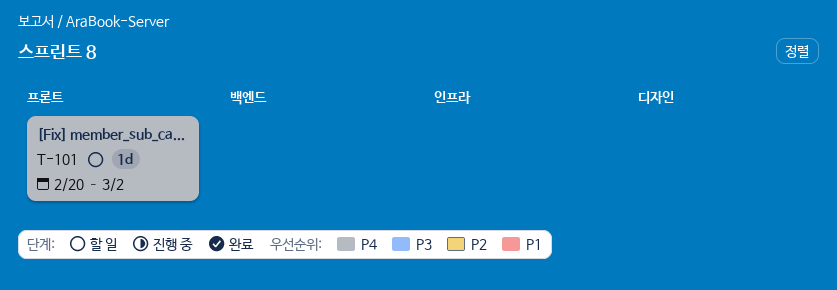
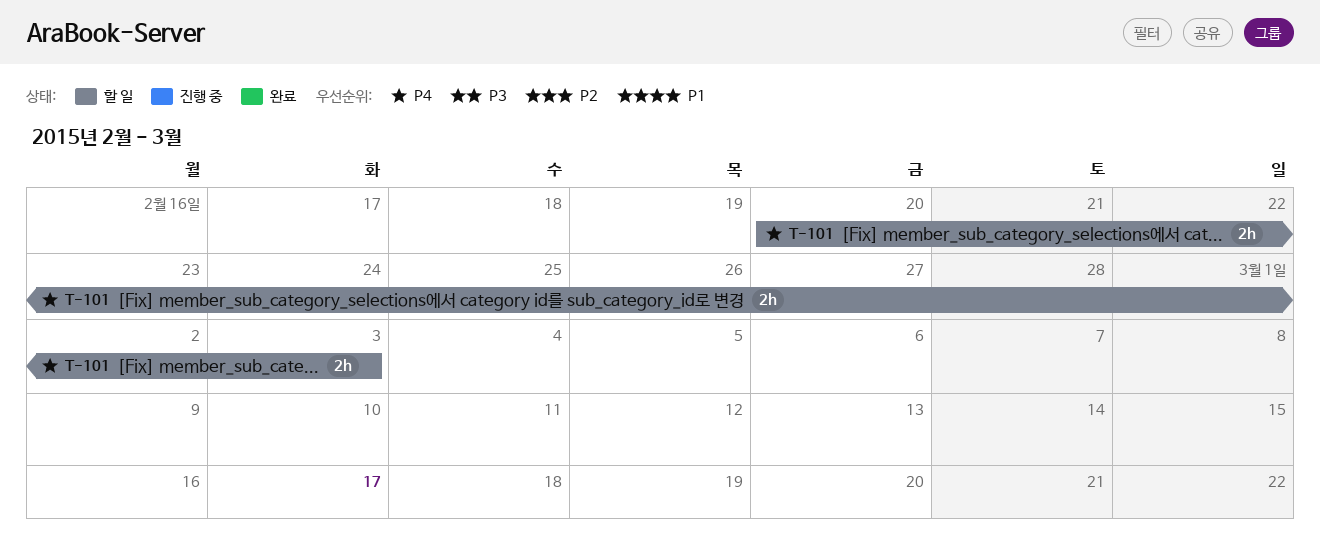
T-101, estimate: 1d -> 2h
T-101, due: Mar 2 -> Mar 3

